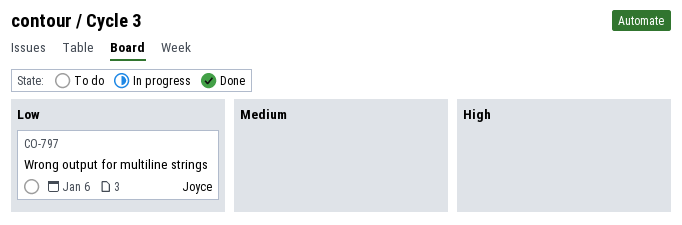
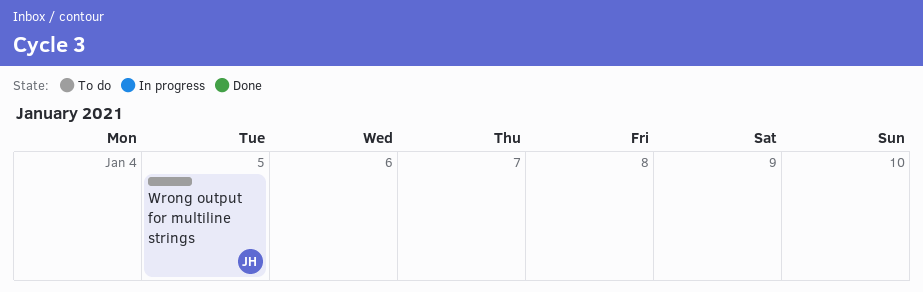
Wrong output for multiline strings, due: Jan 6 -> Jan 5

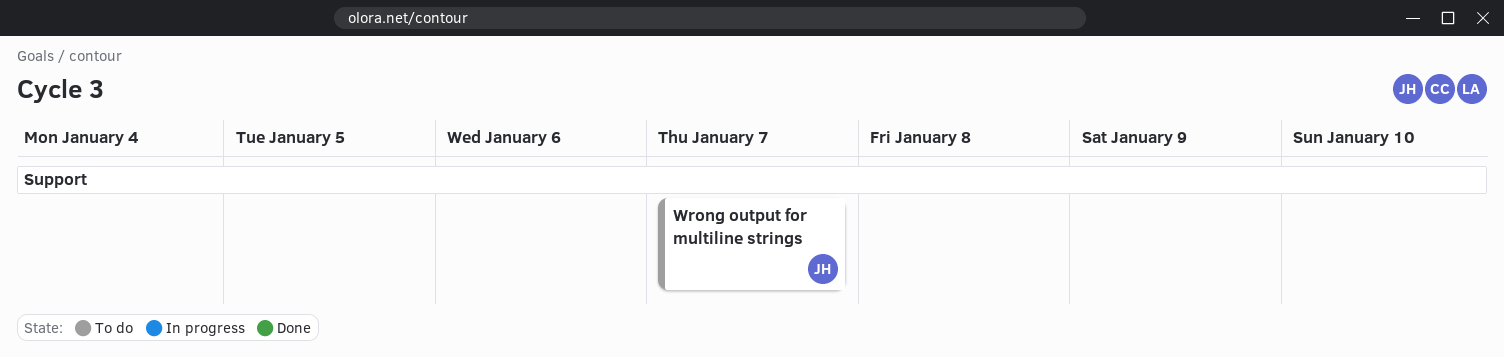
Wrong output for multiline strings, due: Jan 5 -> Jan 7

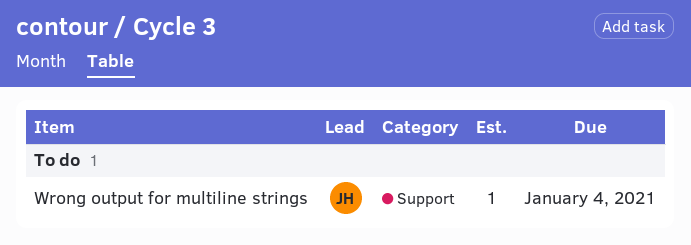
Wrong output for multiline strings, due: Jan 7 -> Jan 4

